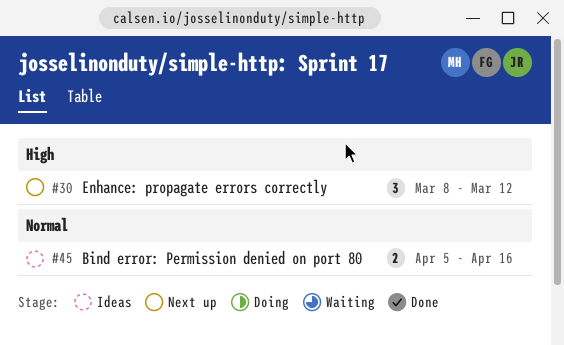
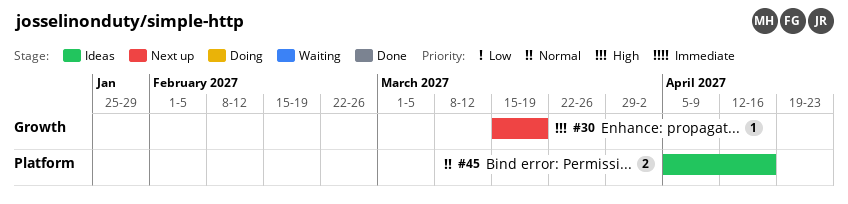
#30, estimate: 3 -> 1
#30, start: Mar 8 -> Mar 15
#30, due: Mar 12 -> Mar 19

